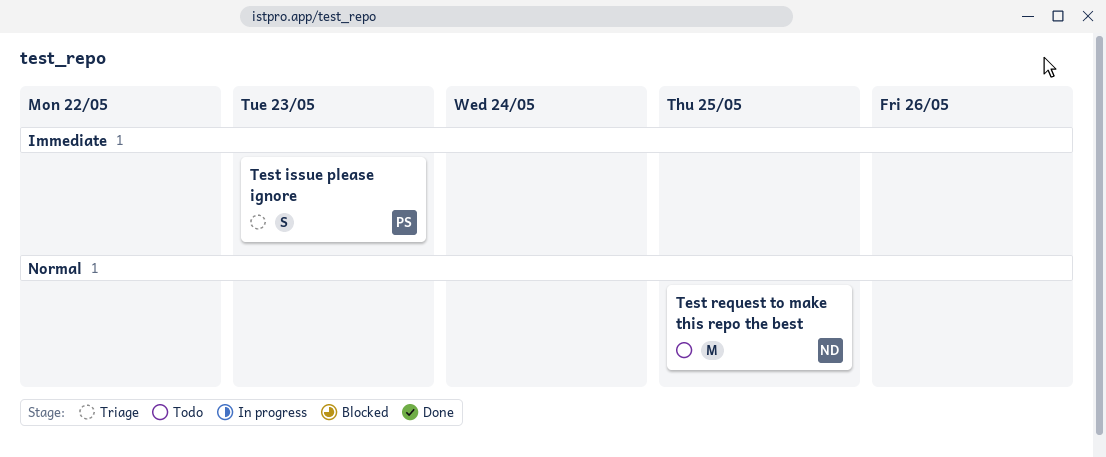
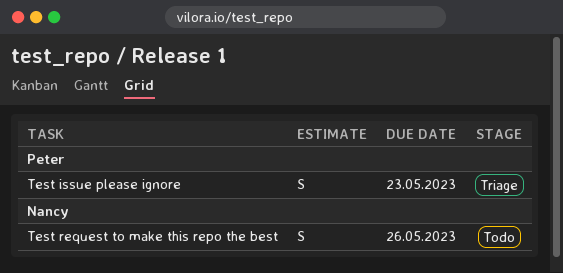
Test request to make this repo the best, estimate: M -> S
Test request to make this repo the best, due: May 25 -> May 26

